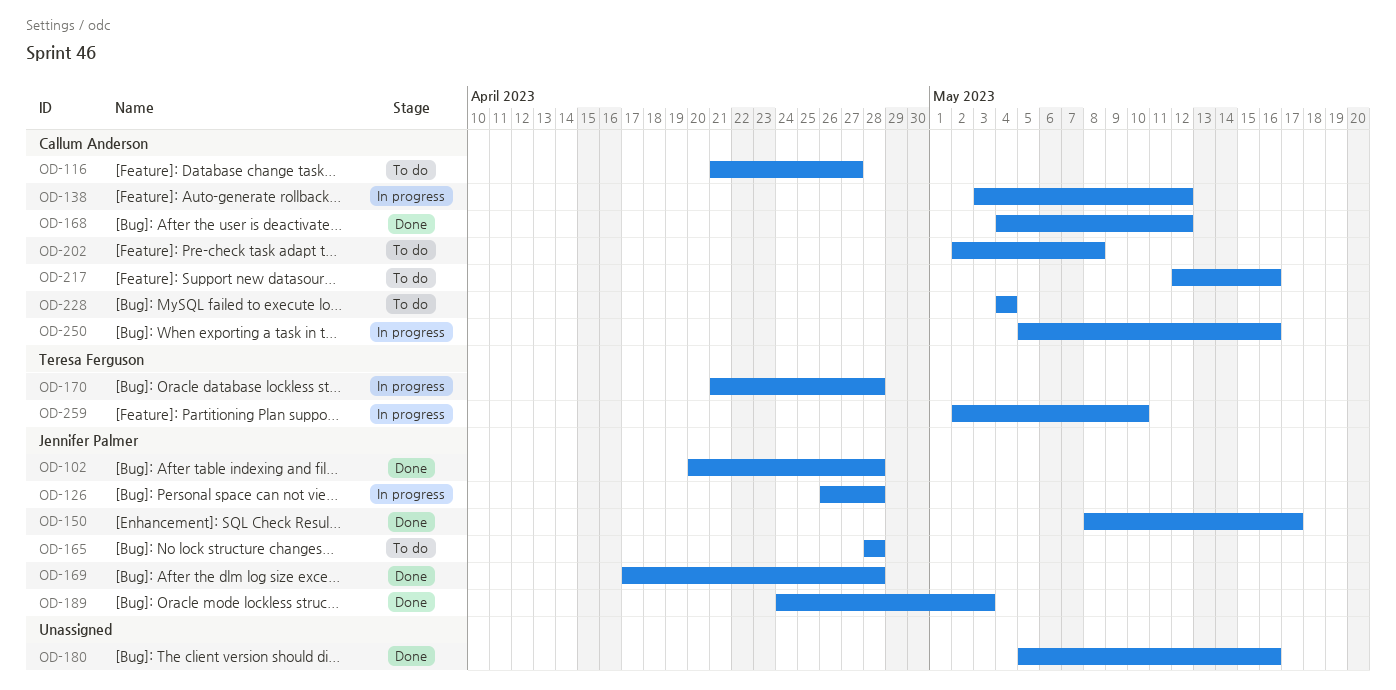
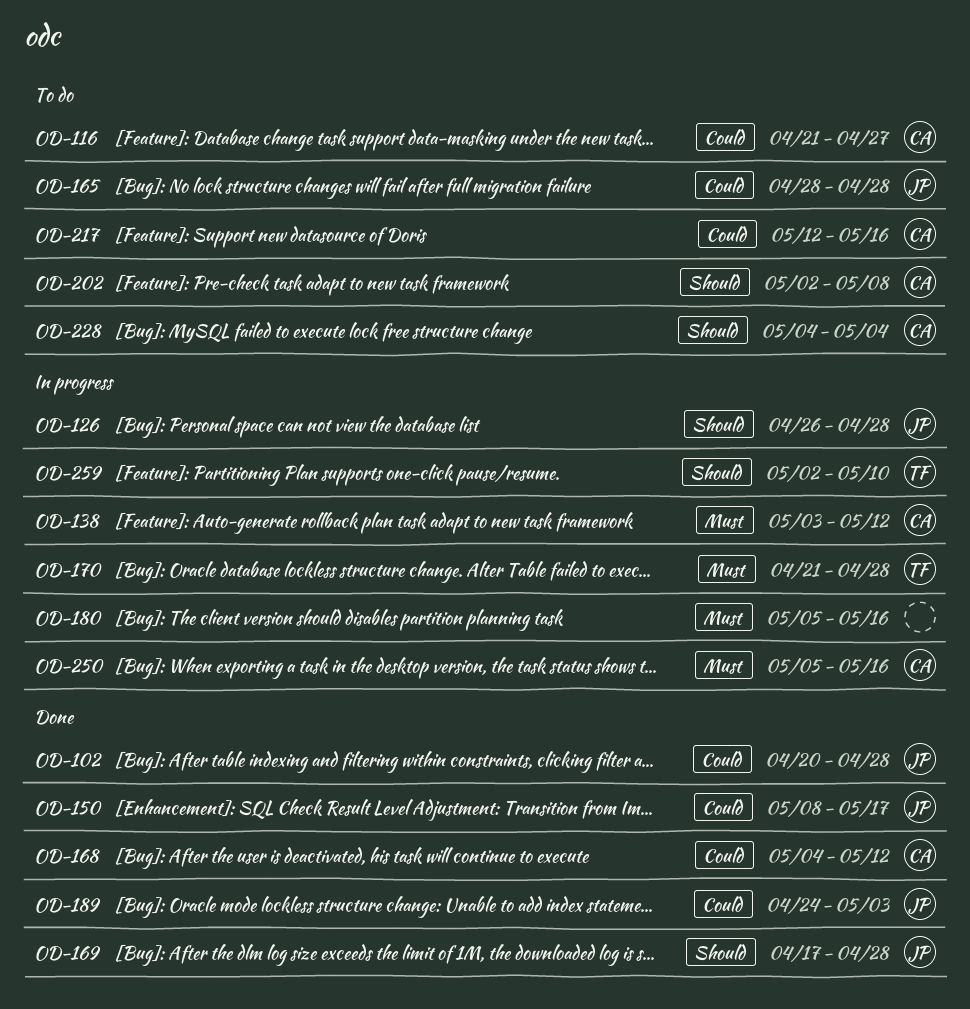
OD-180, status: Done -> In progress

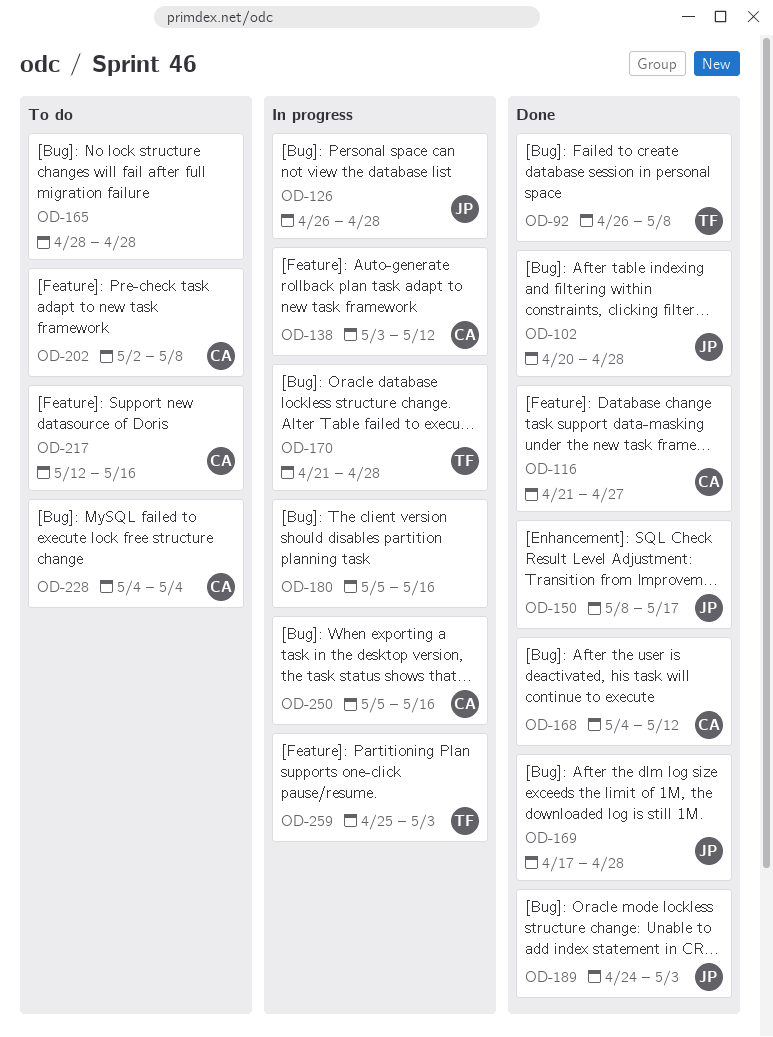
OD-92: none -> present
OD-116, status: To do -> Done
OD-165, owner: JP -> none
OD-259, start: May 2 -> Apr 25
OD-259, due: May 10 -> May 3

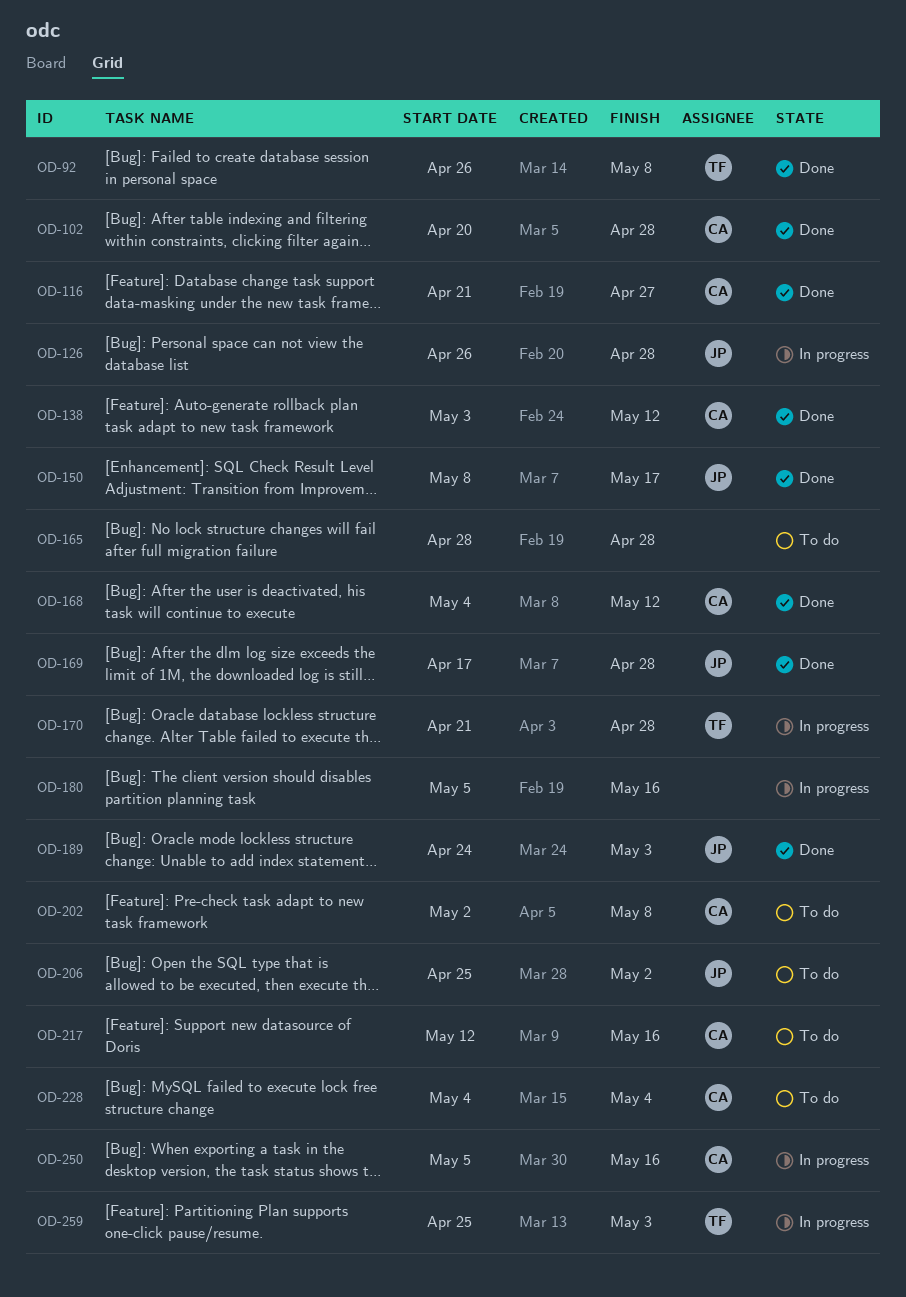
OD-102, owner: JP -> CA
OD-138, status: In progress -> Done
OD-206: none -> present

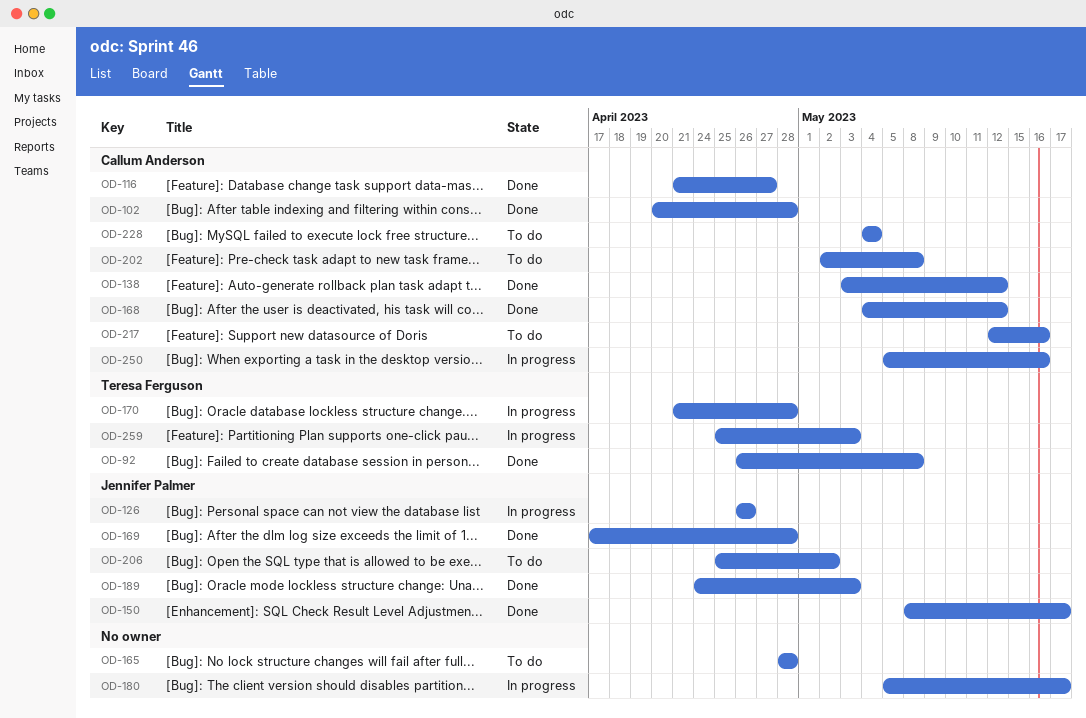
OD-126, due: Apr 28 -> Apr 26
OD-180, due: May 16 -> May 17

